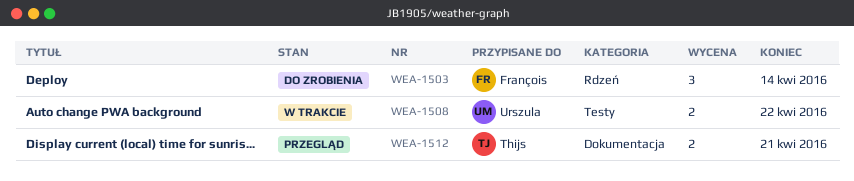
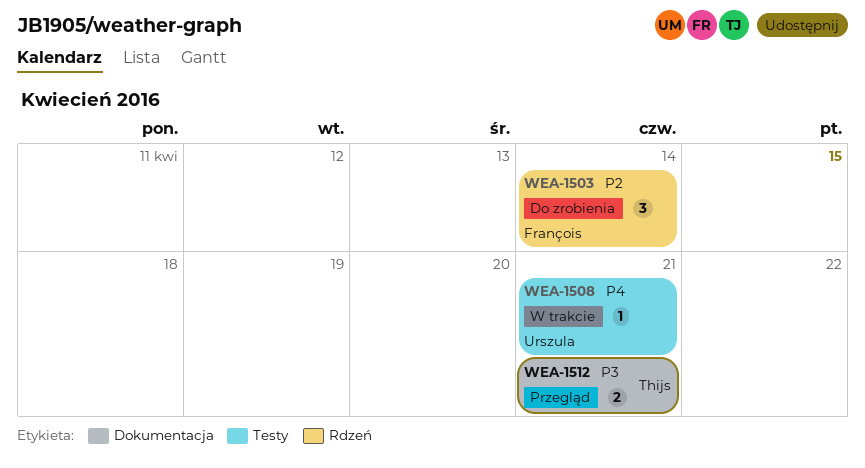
WEA-1508, estimate: 2 -> 1
WEA-1508, due: Apr 22 -> Apr 21

